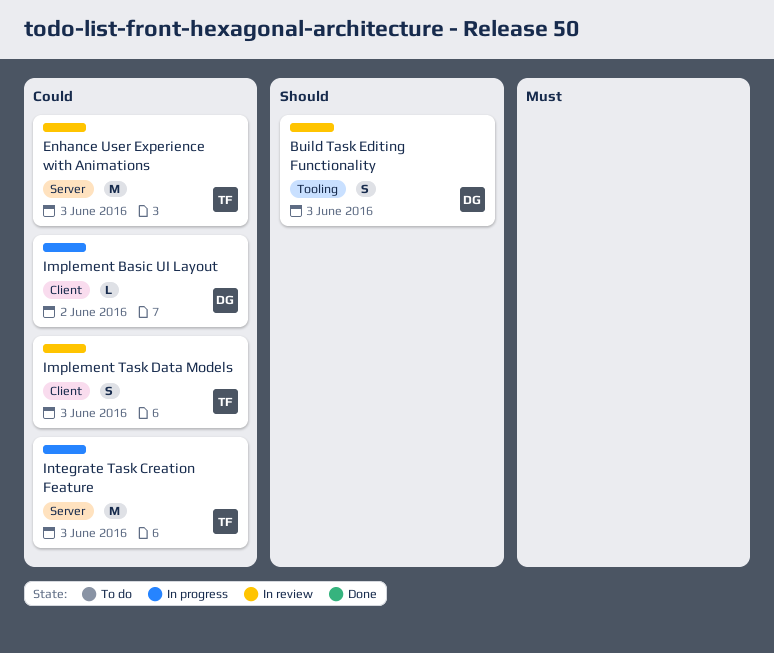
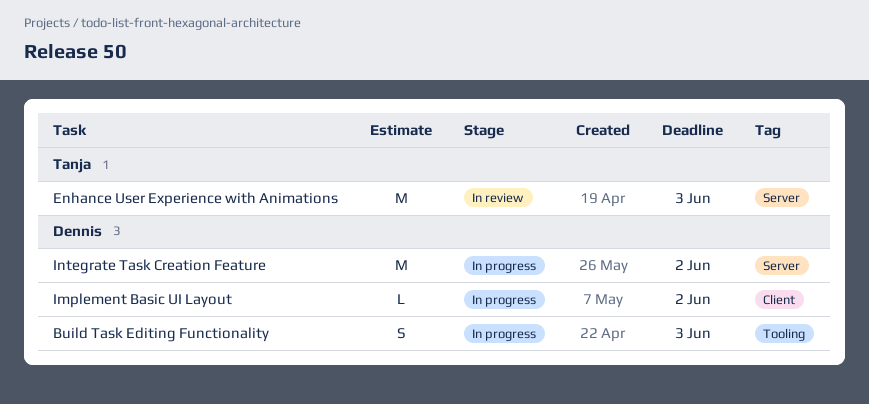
Build Task Editing Functionality, status: In review -> In progress
Implement Task Data Models: present -> none
Integrate Task Creation Feature, owner: Tanja -> Dennis
Integrate Task Creation Feature, due: Jun 3 -> Jun 2

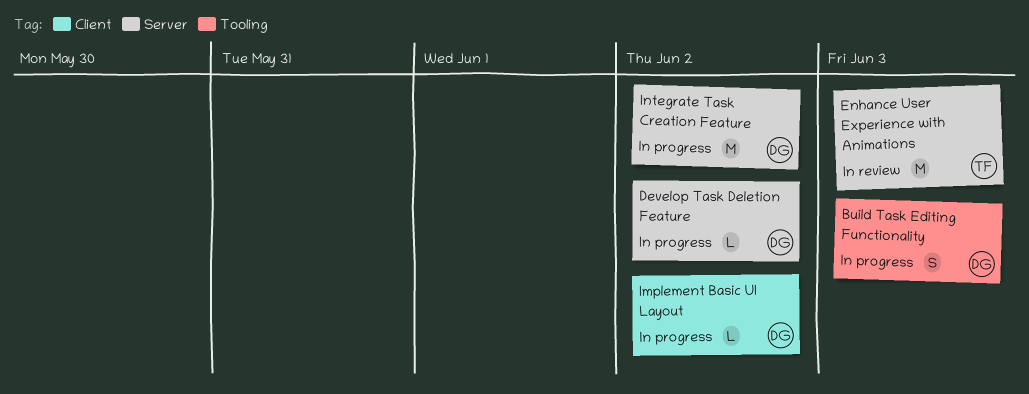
Develop Task Deletion Feature: none -> present

